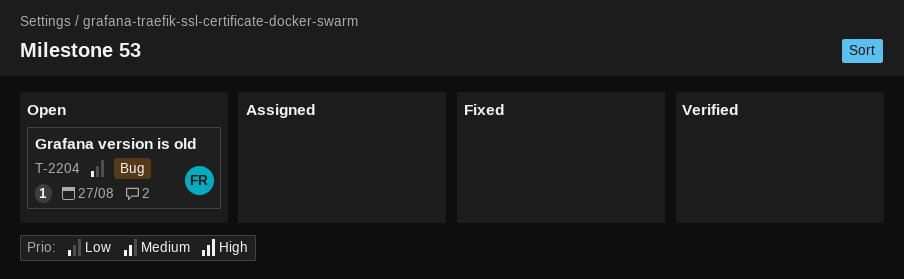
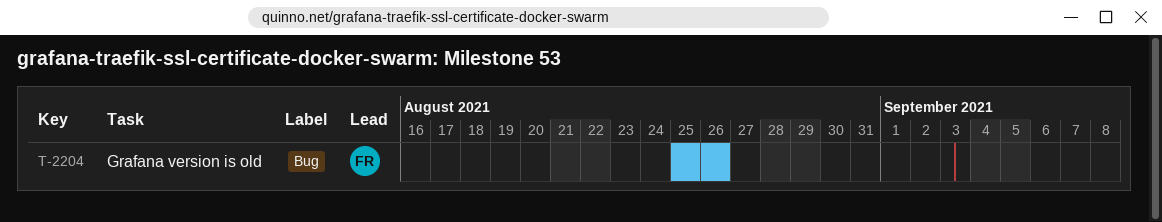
T-2204, due: Aug 27 -> Aug 26

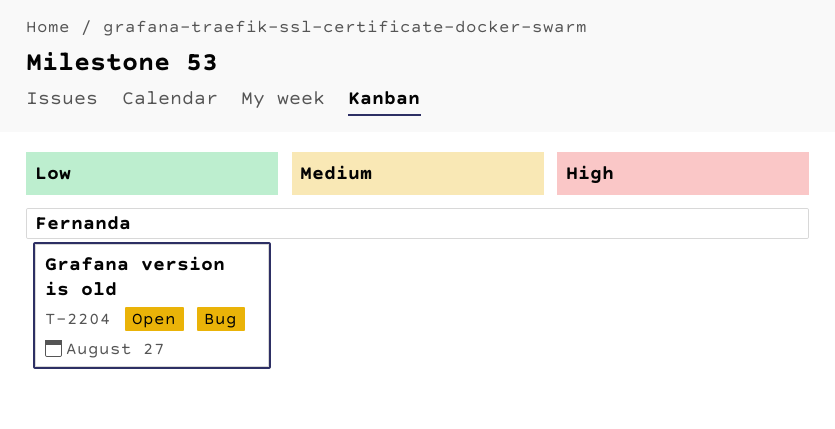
T-2204, due: Aug 26 -> Aug 27

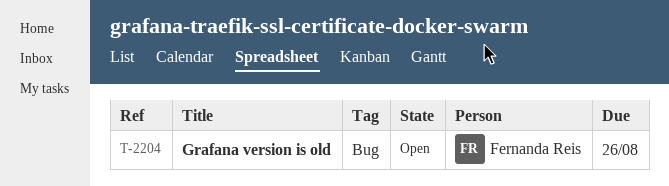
T-2204, due: Aug 27 -> Aug 26

